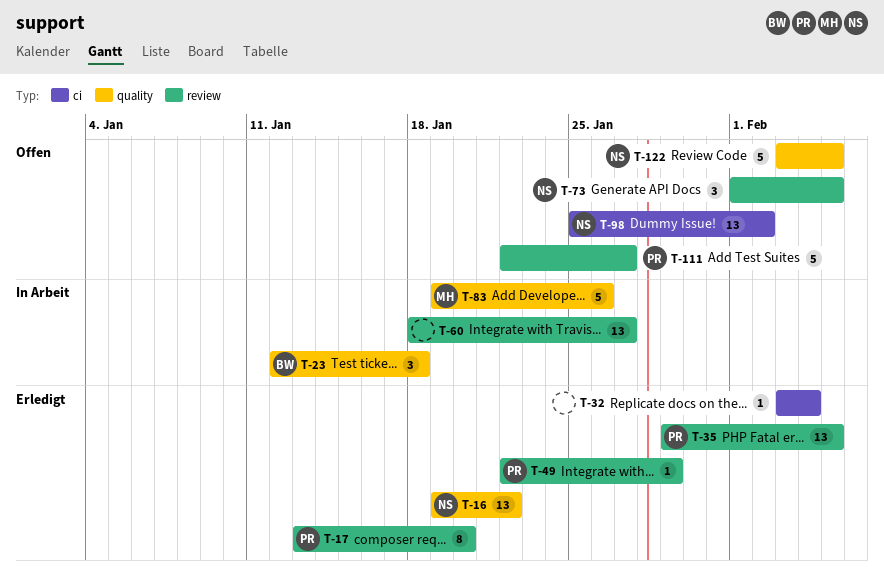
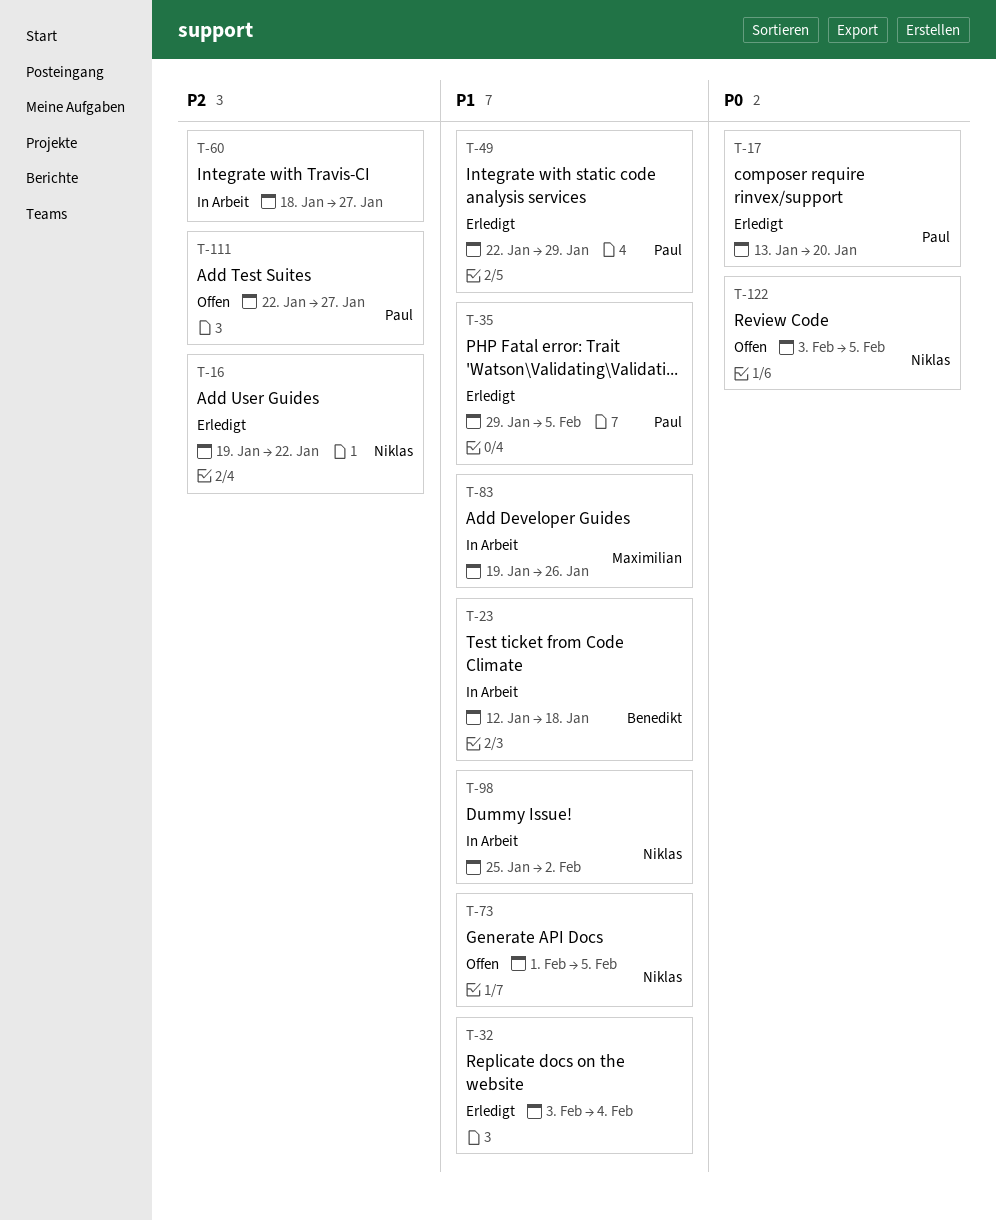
T-98, status: Offen -> In Arbeit

